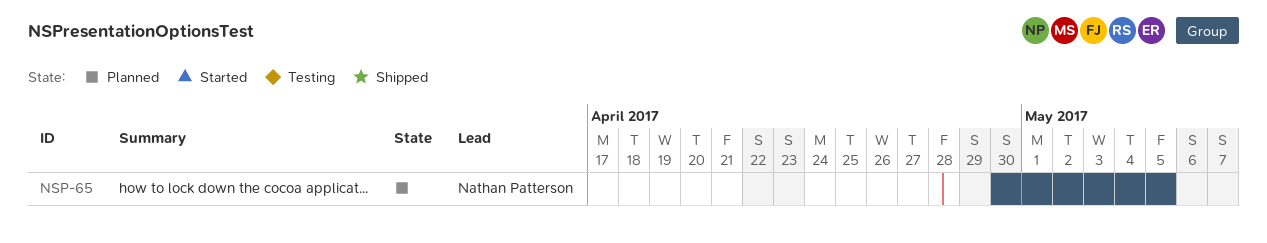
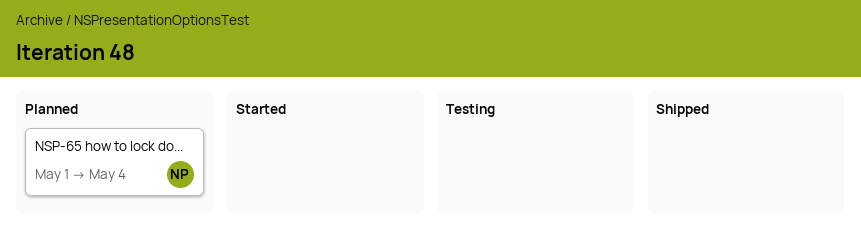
NSP-65, start: Apr 30 -> May 1
NSP-65, due: May 5 -> May 4

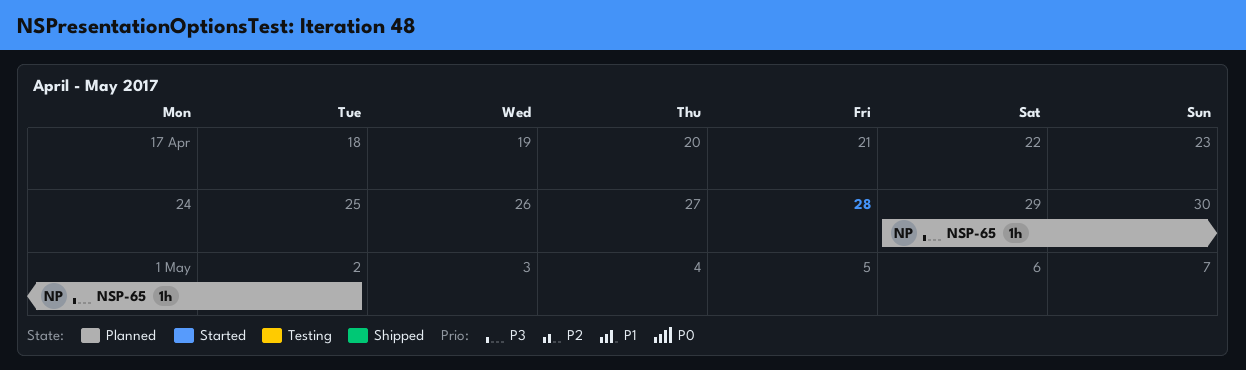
NSP-65, start: May 1 -> Apr 29
NSP-65, due: May 4 -> May 2

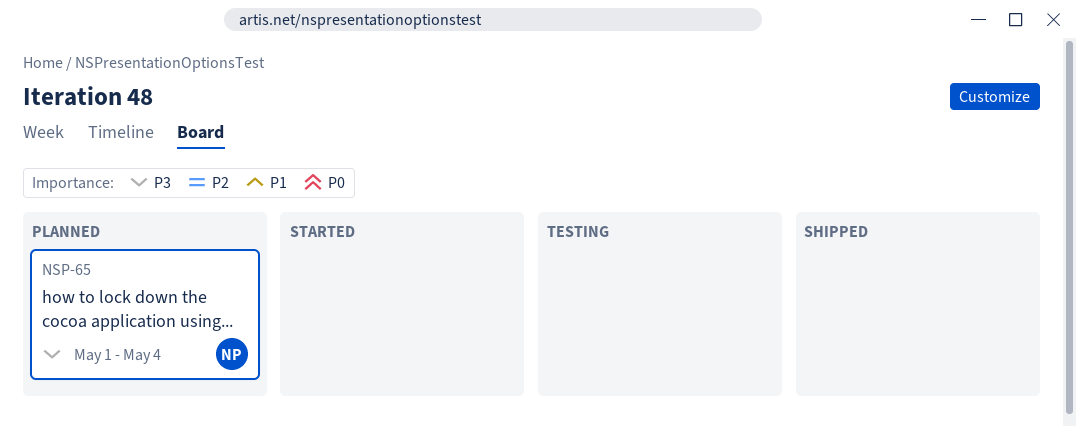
NSP-65, start: Apr 29 -> May 1
NSP-65, due: May 2 -> May 4

